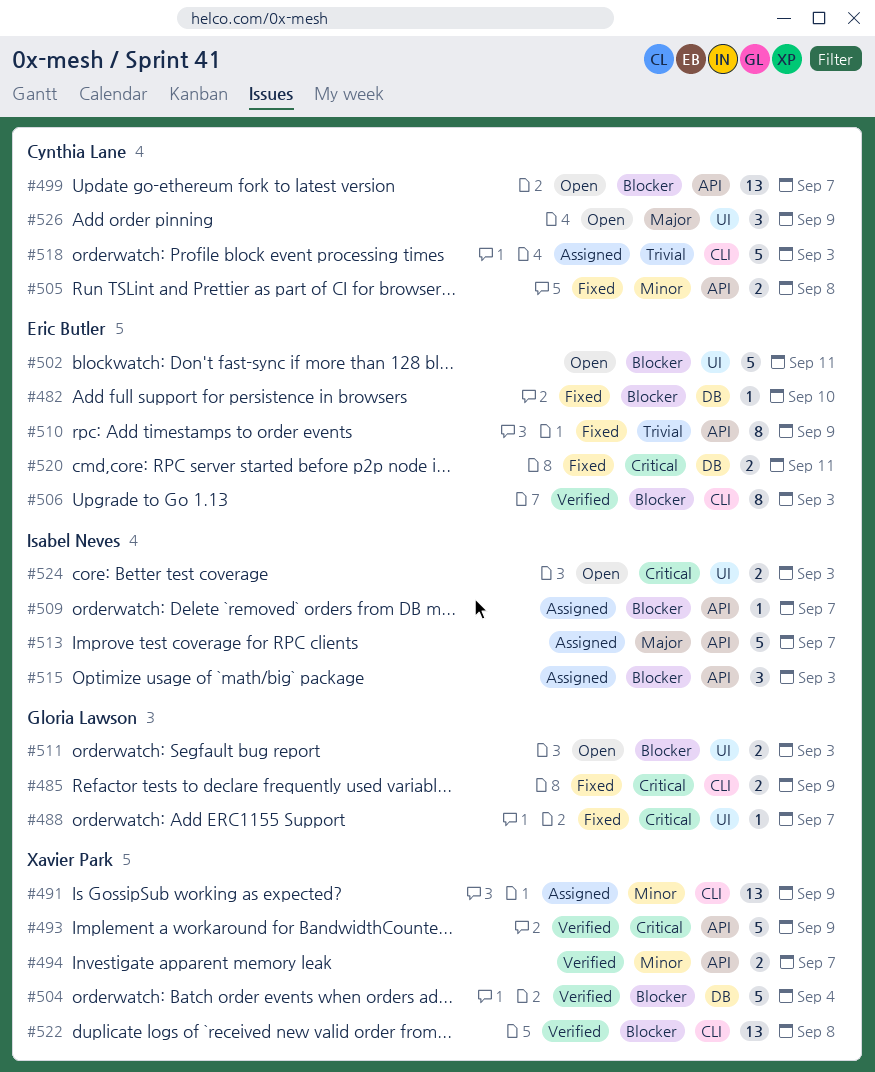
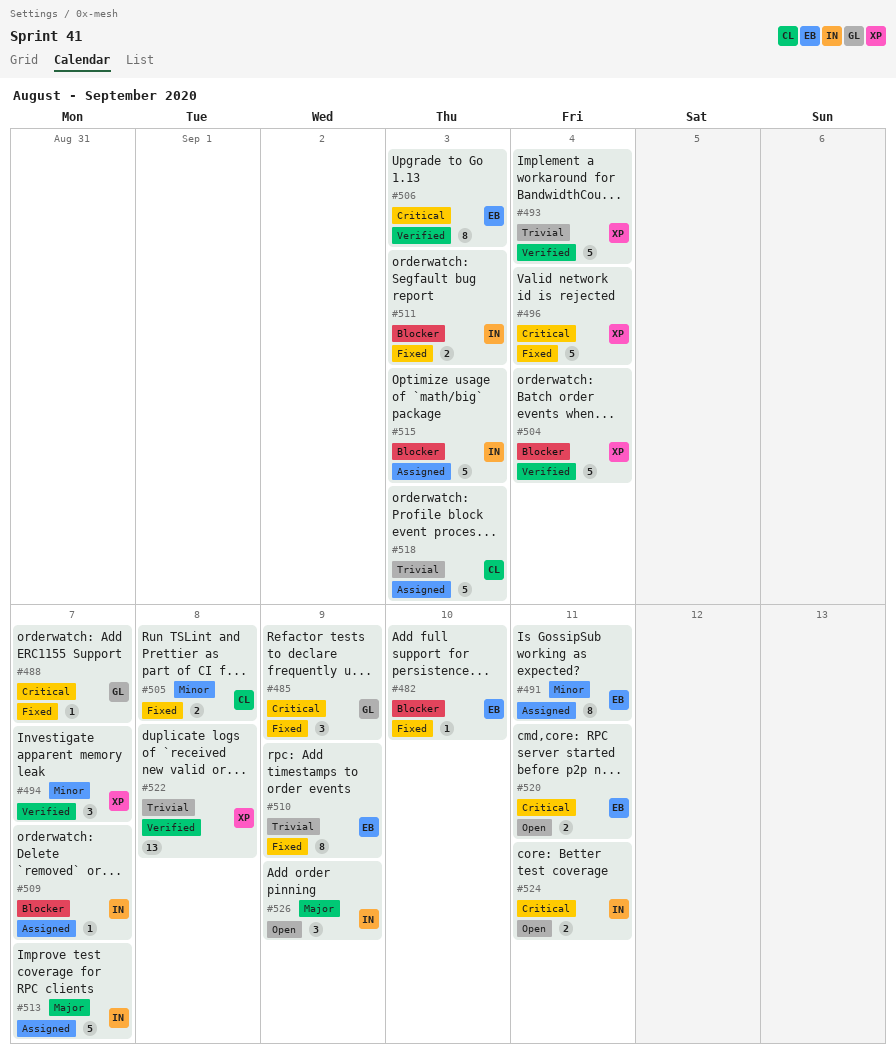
#485, estimate: 2 -> 3
#491, owner: Xavier Park -> Eric Butler
#491, estimate: 13 -> 8
#491, due: Sep 9 -> Sep 11
#493, priority: Critical -> Trivial
#493, due: Sep 9 -> Sep 4
#494, estimate: 2 -> 3
#496: none -> present
#499: present -> none
#502: present -> none
#506, priority: Blocker -> Critical
#511, status: Open -> Fixed
#511, owner: Gloria Lawson -> Isabel Neves
#515, estimate: 3 -> 5
#520, status: Fixed -> Open
#522, priority: Blocker -> Trivial
#524, due: Sep 3 -> Sep 11
#526, owner: Cynthia Lane -> Isabel Neves

